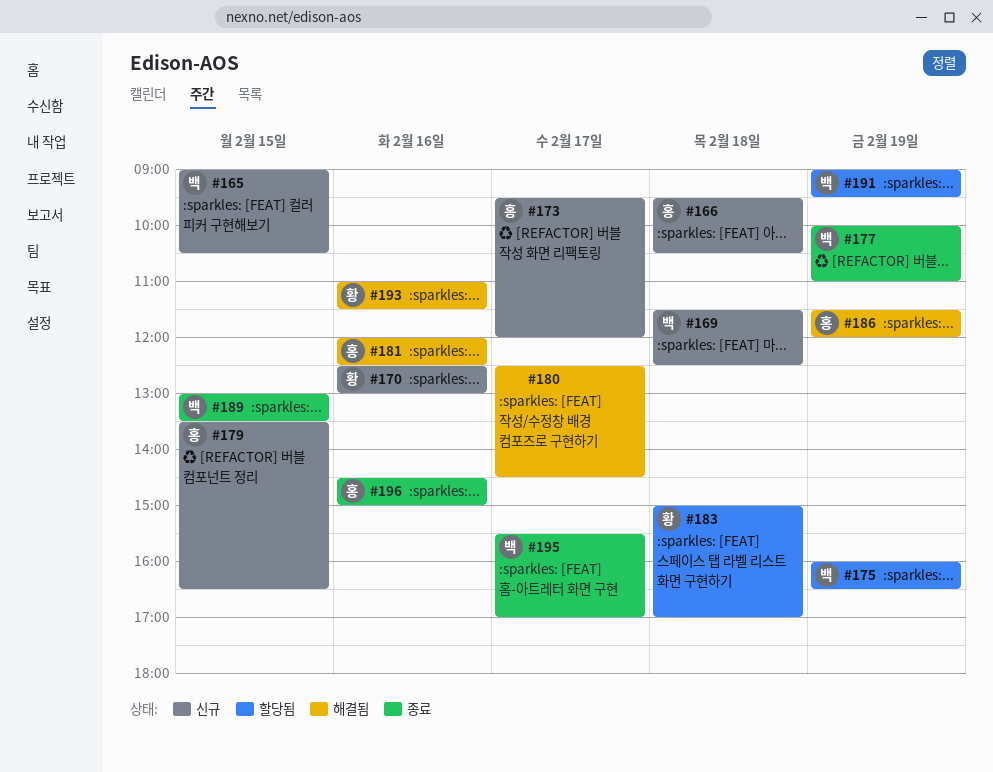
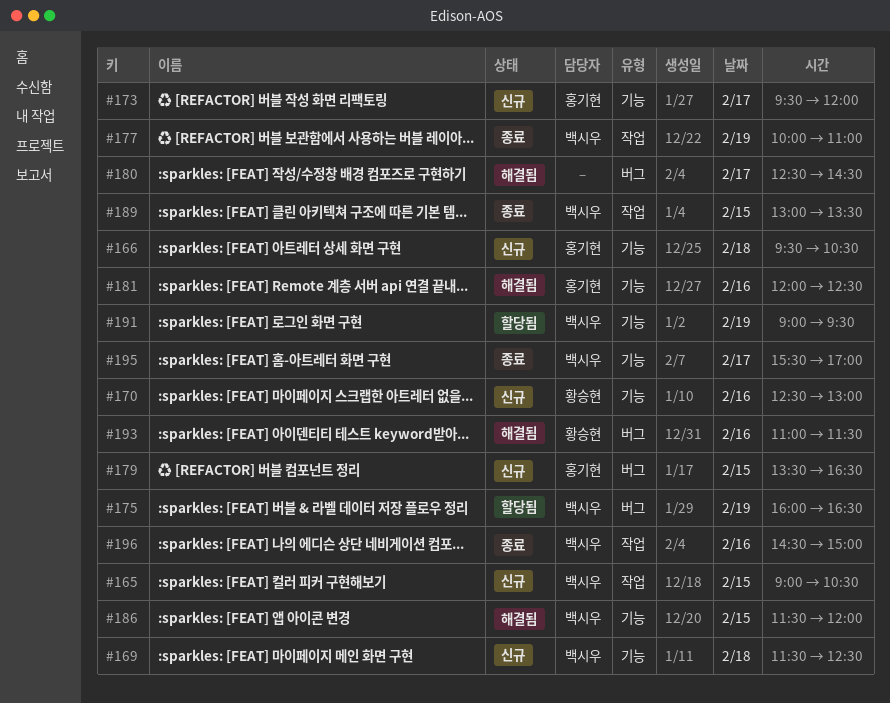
#183: present -> none
#186, owner: 홍기현 -> 백시우
#186, day: Feb 19 -> Feb 15
#196, owner: 홍기현 -> 백시우

